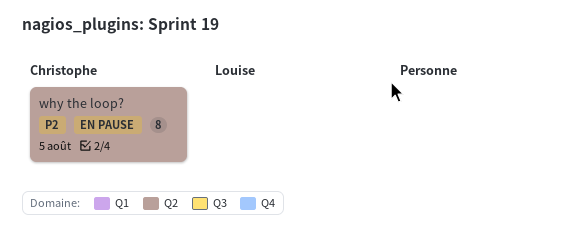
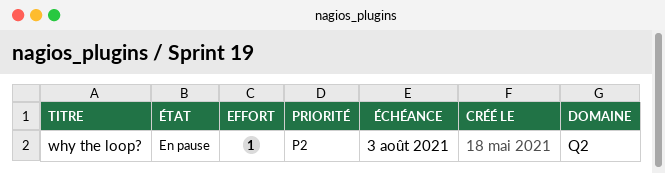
why the loop?, estimate: 8 -> 1
why the loop?, due: Aug 5 -> Aug 3

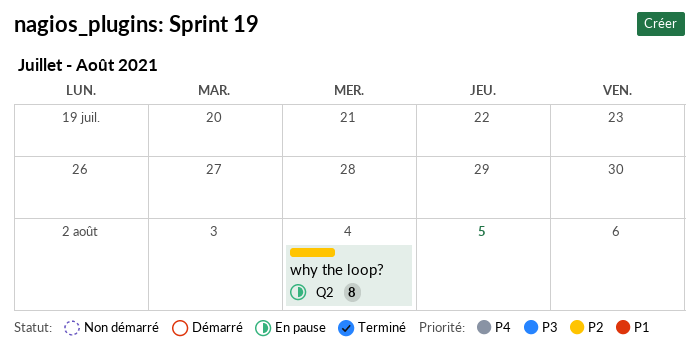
why the loop?, estimate: 1 -> 8
why the loop?, due: Aug 3 -> Aug 4

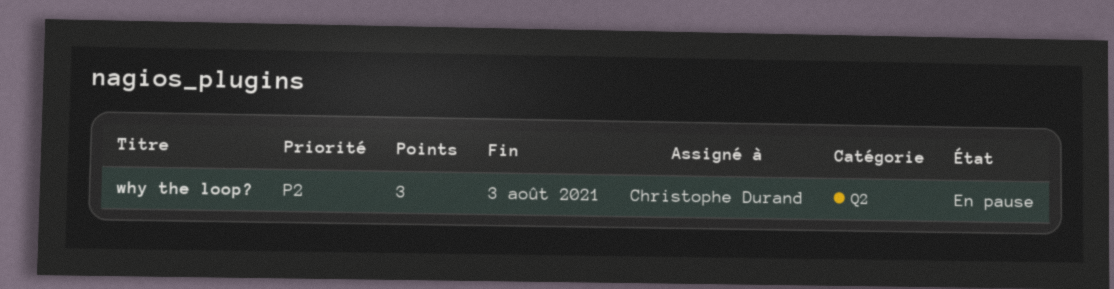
why the loop?, estimate: 8 -> 3
why the loop?, due: Aug 4 -> Aug 3

